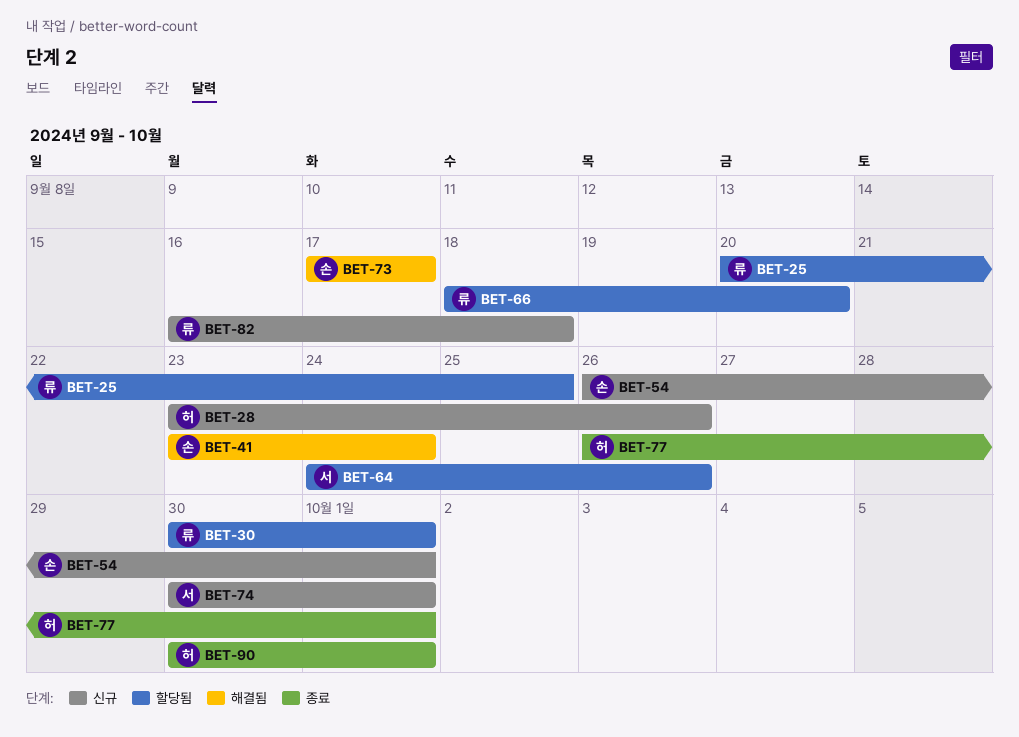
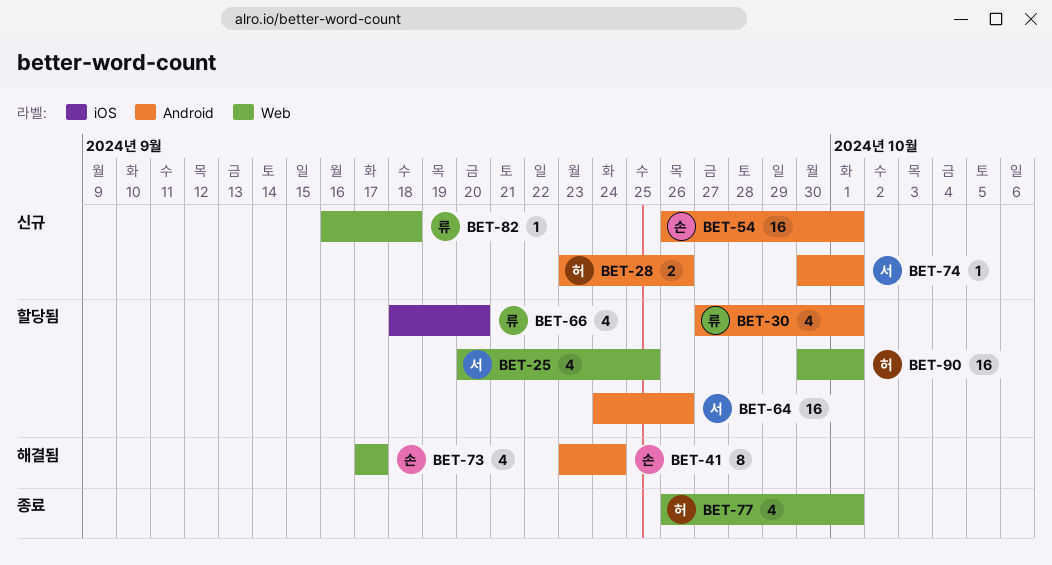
BET-25, owner: 류 -> 서
BET-30, start: Sep 30 -> Sep 27
BET-90, status: 종료 -> 할당됨

